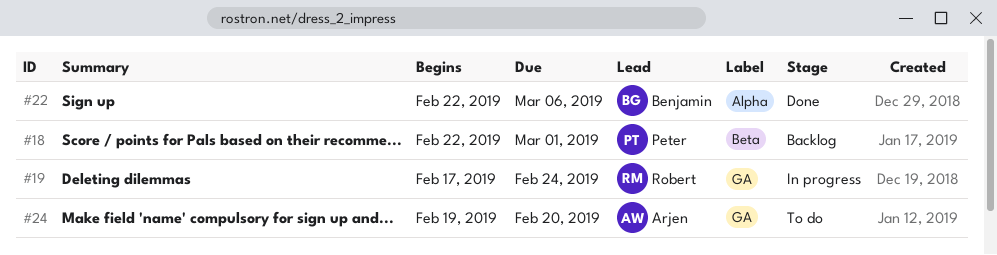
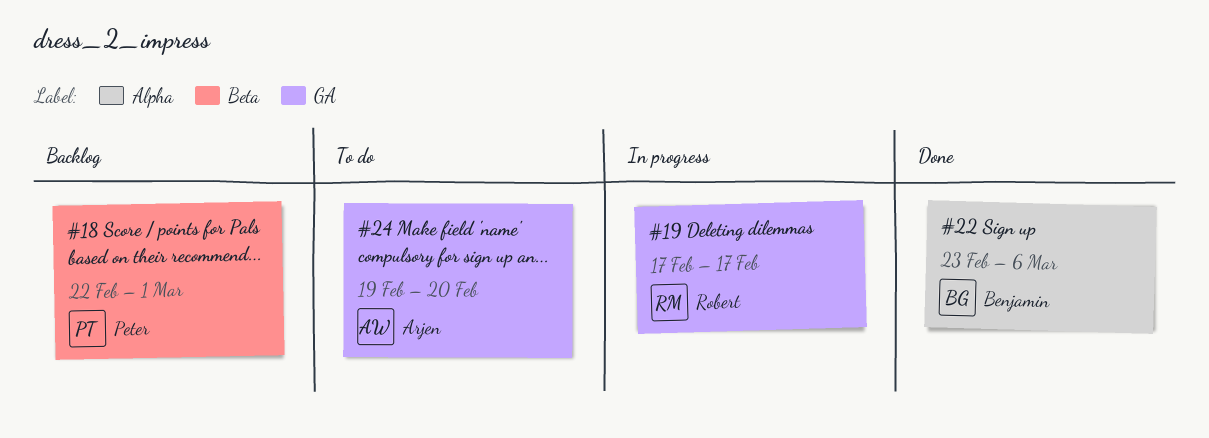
#19, due: Feb 24 -> Feb 17
#22, start: Feb 22 -> Feb 23

